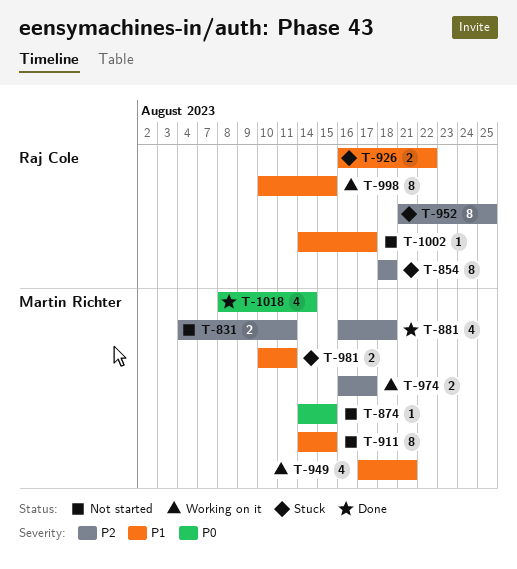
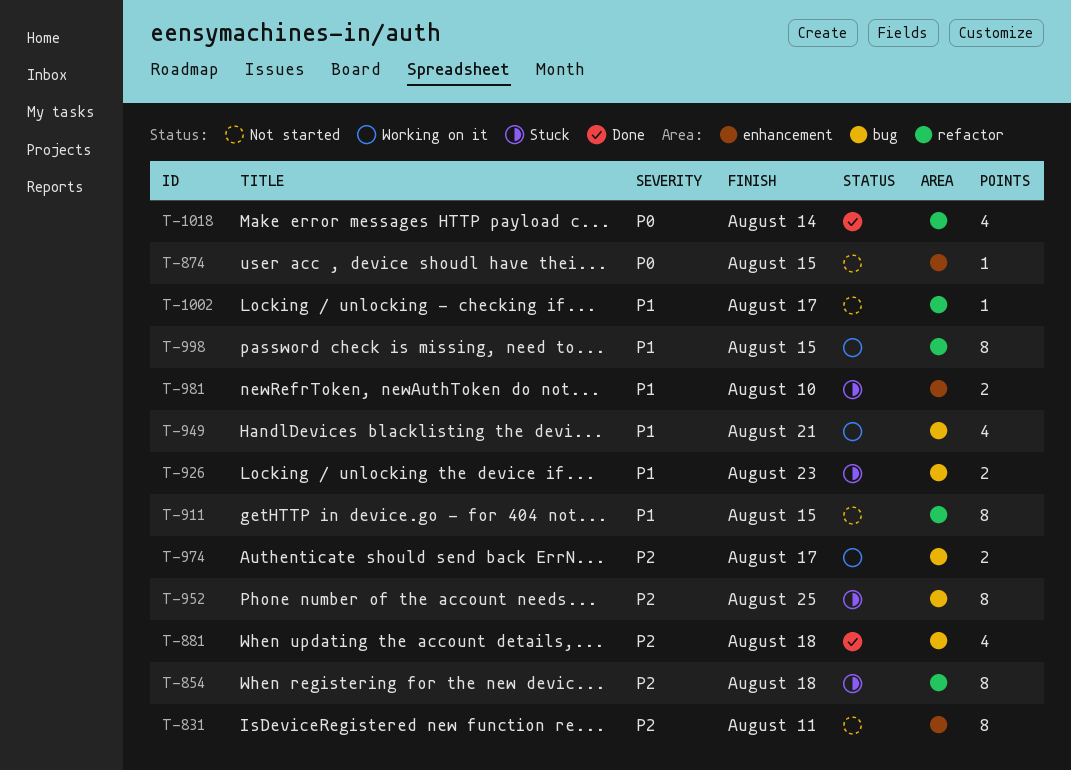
T-831, estimate: 2 -> 8
T-926, due: Aug 22 -> Aug 23
T-981, due: Aug 11 -> Aug 10

